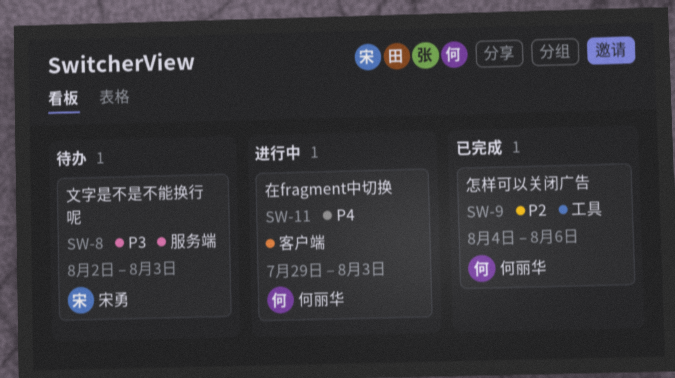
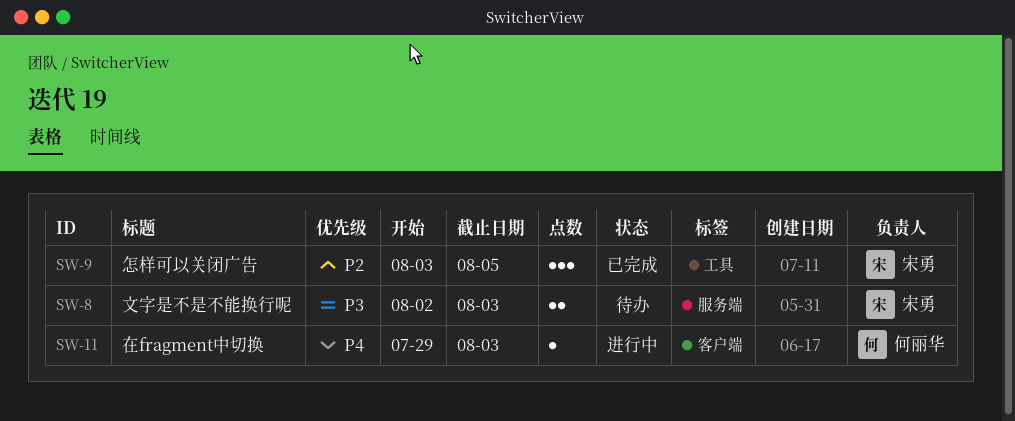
SW-9, owner: 何丽华 -> 宋勇
SW-9, start: Aug 4 -> Aug 3
SW-9, due: Aug 6 -> Aug 5

